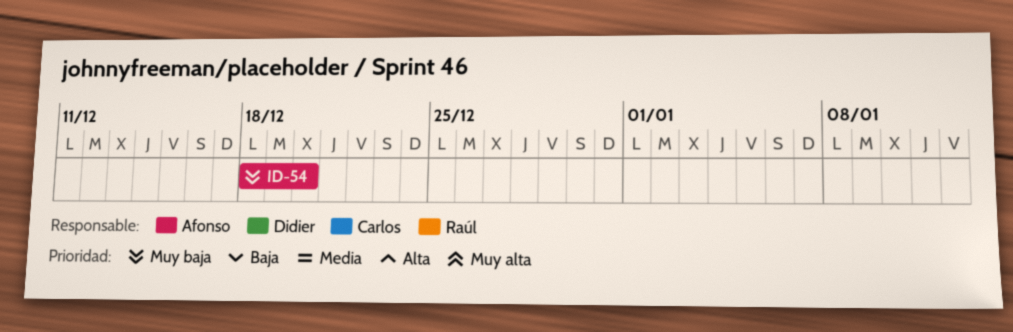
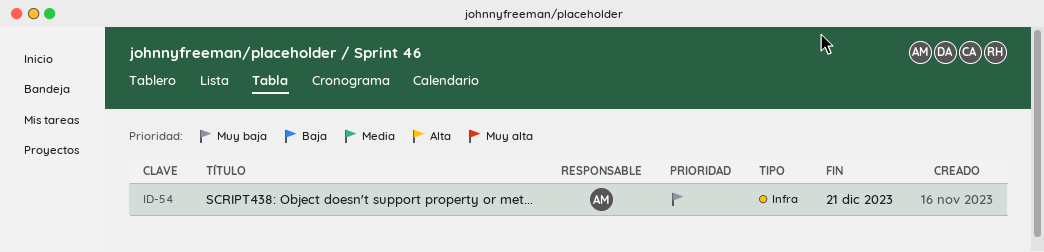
ID-54, due: Dec 20 -> Dec 21

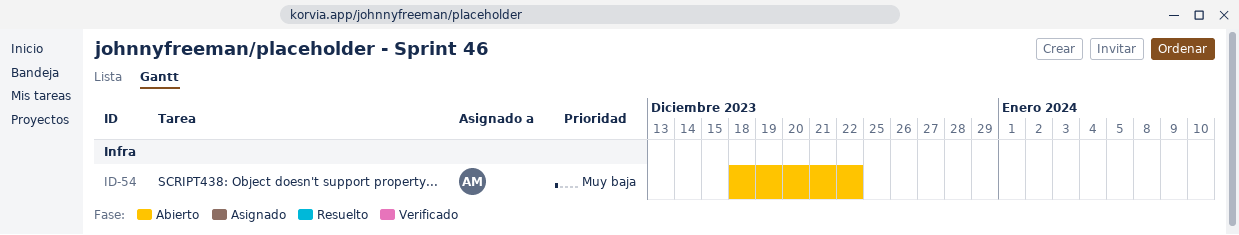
ID-54, due: Dec 21 -> Dec 22

